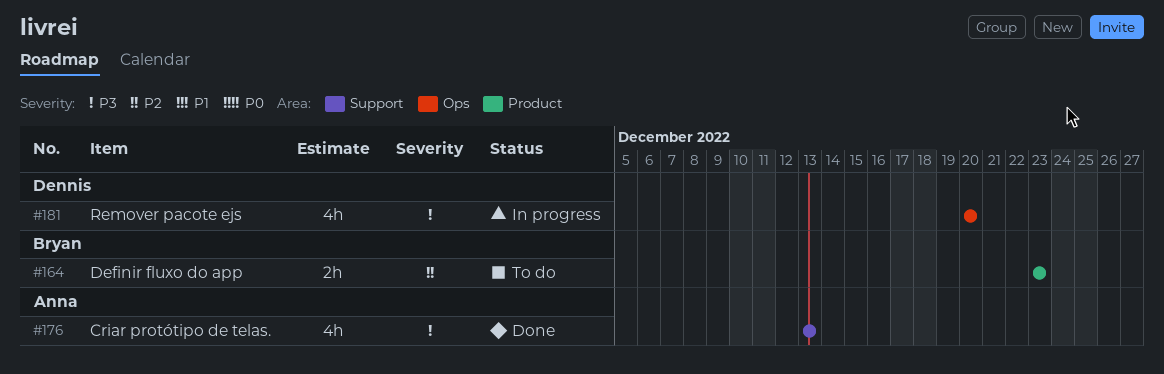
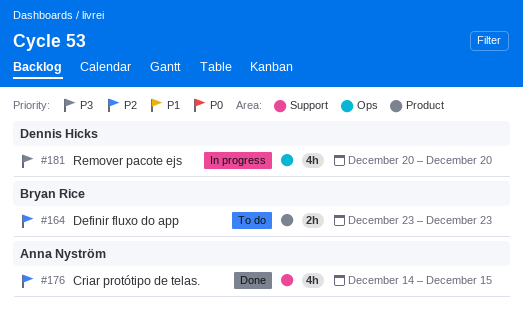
#176, priority: P3 -> P2
#176, start: Dec 13 -> Dec 14
#176, due: Dec 13 -> Dec 15

